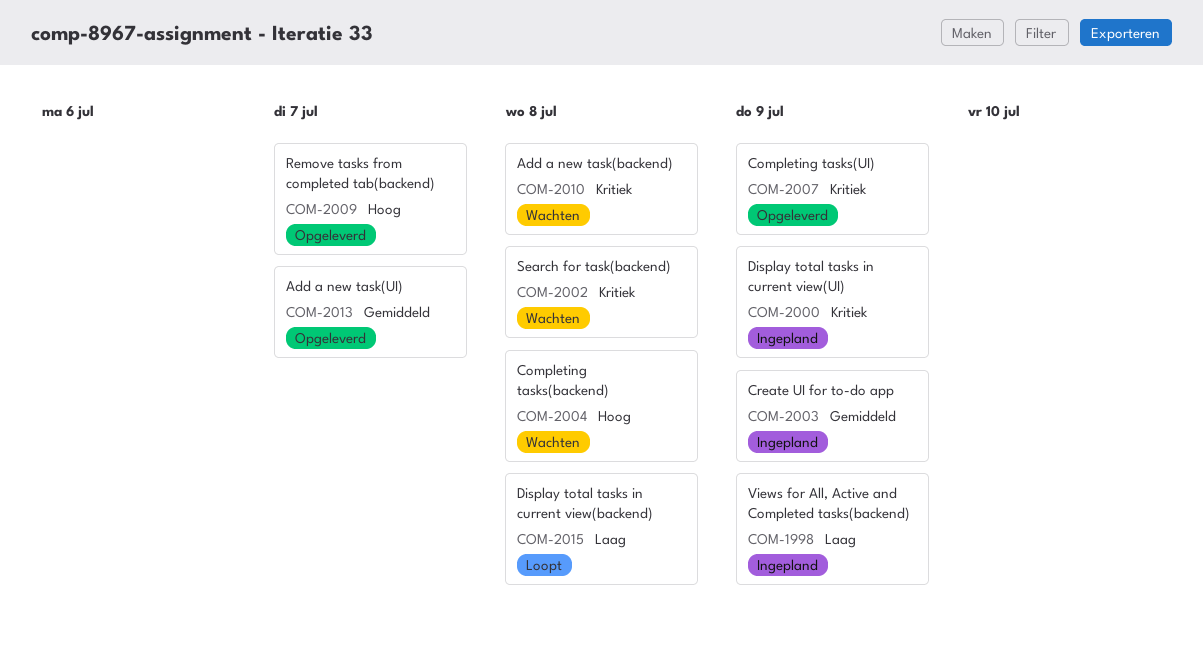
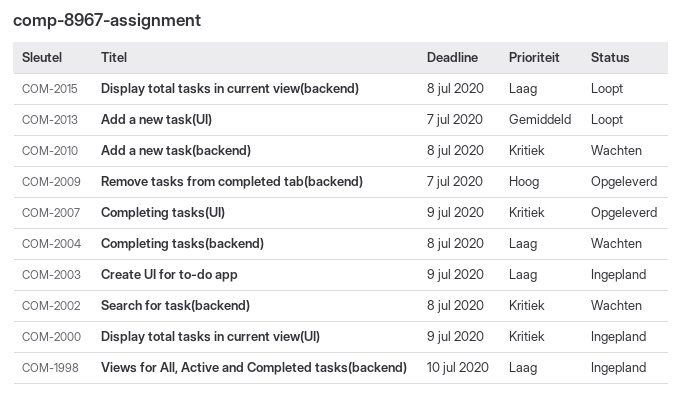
COM-1998, due: Jul 9 -> Jul 10
COM-2003, priority: Gemiddeld -> Laag
COM-2004, priority: Hoog -> Laag
COM-2013, status: Opgeleverd -> Loopt

